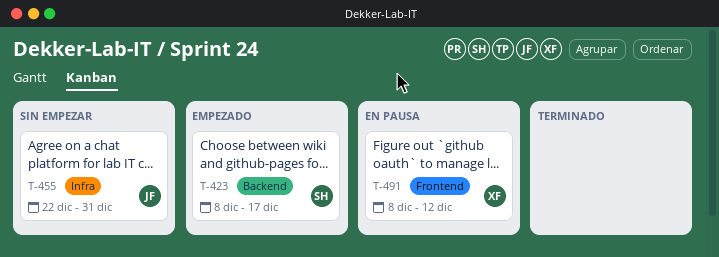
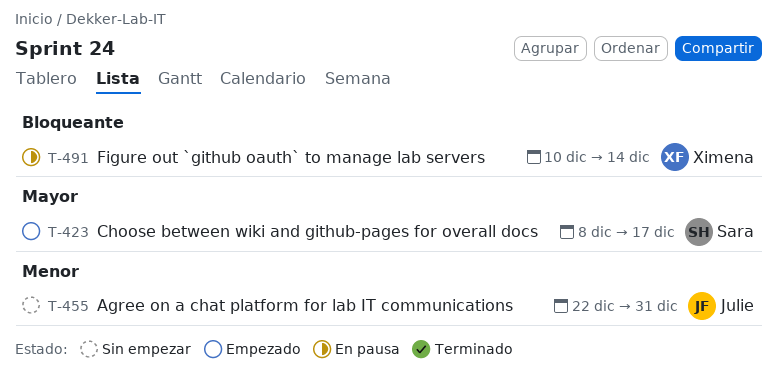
T-491, start: Dec 8 -> Dec 10
T-491, due: Dec 12 -> Dec 14

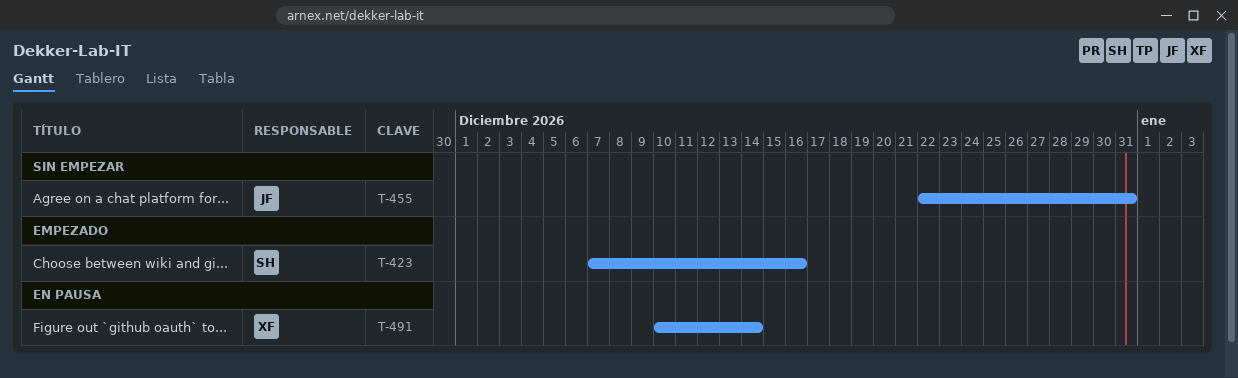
T-423, start: Dec 8 -> Dec 7
T-423, due: Dec 17 -> Dec 16

